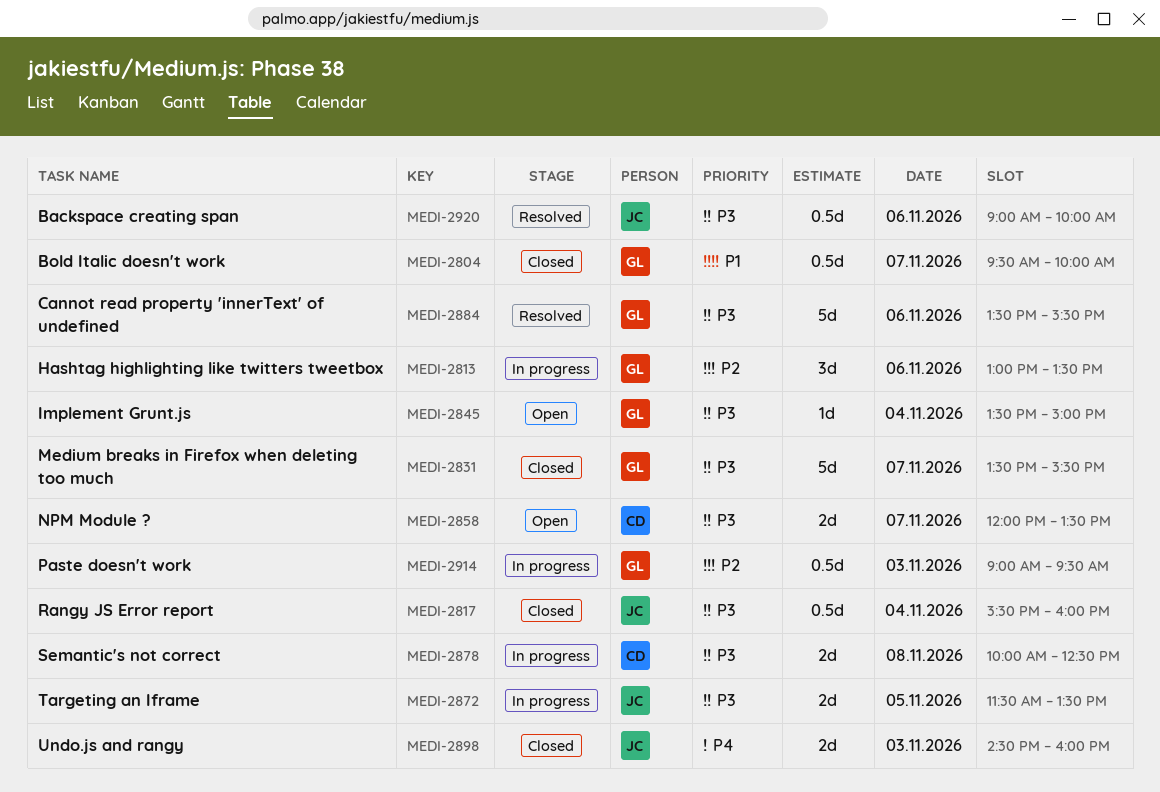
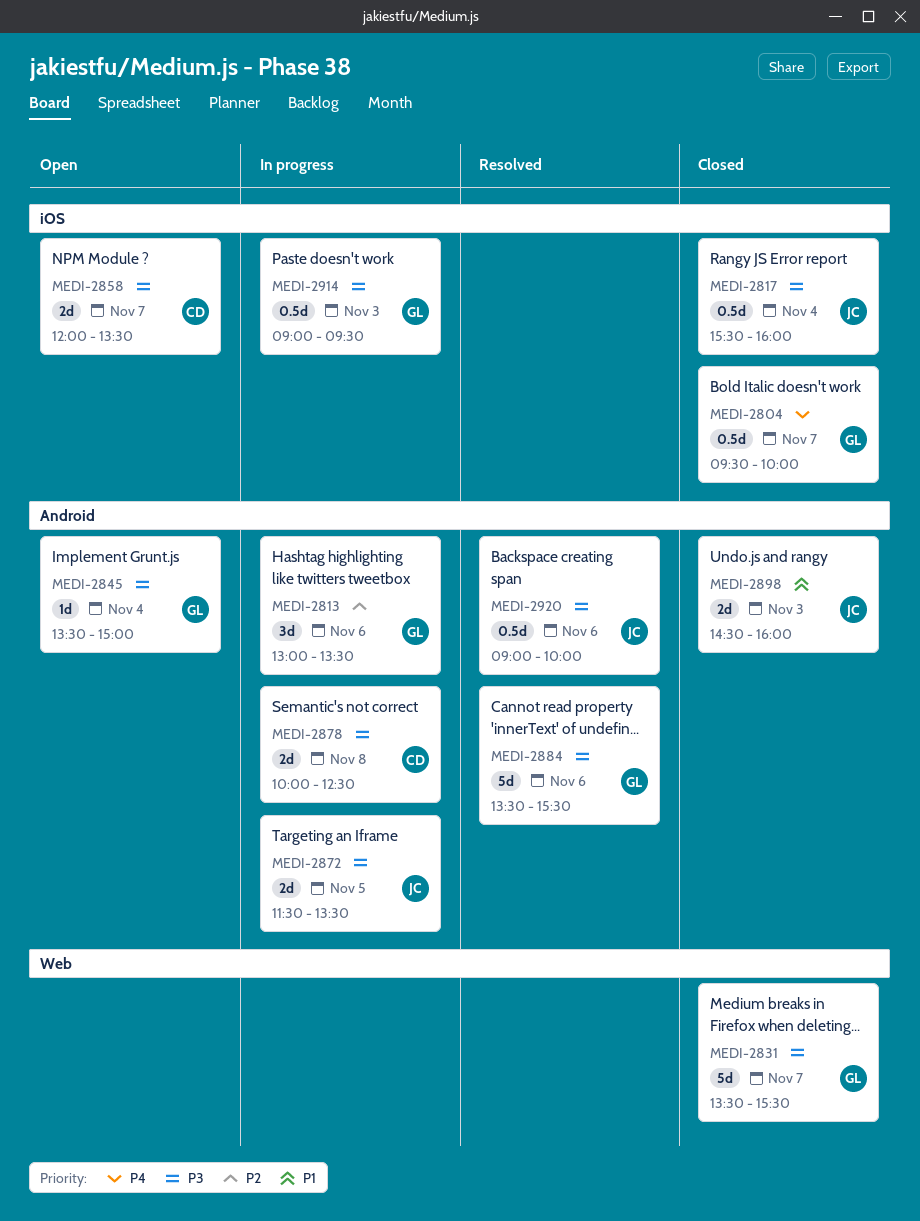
MEDI-2804, priority: P1 -> P4
MEDI-2898, priority: P4 -> P1
MEDI-2914, priority: P2 -> P3

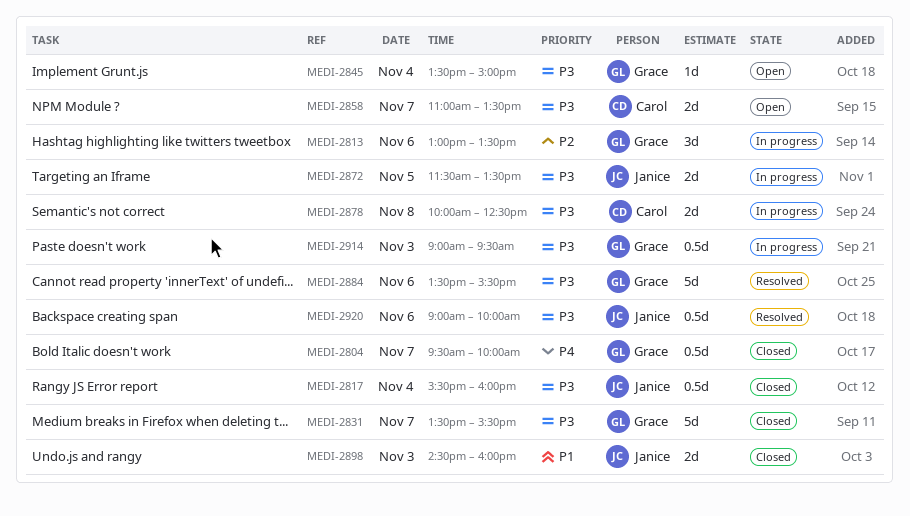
MEDI-2858, begins: 12:00 -> 11:00

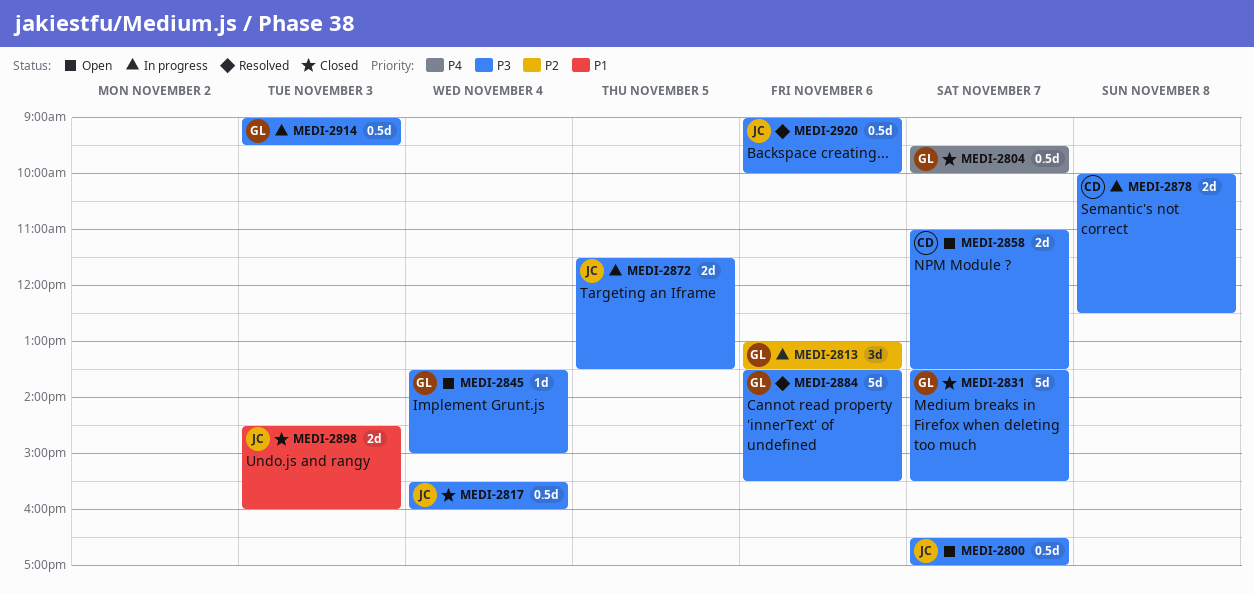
MEDI-2800: none -> present

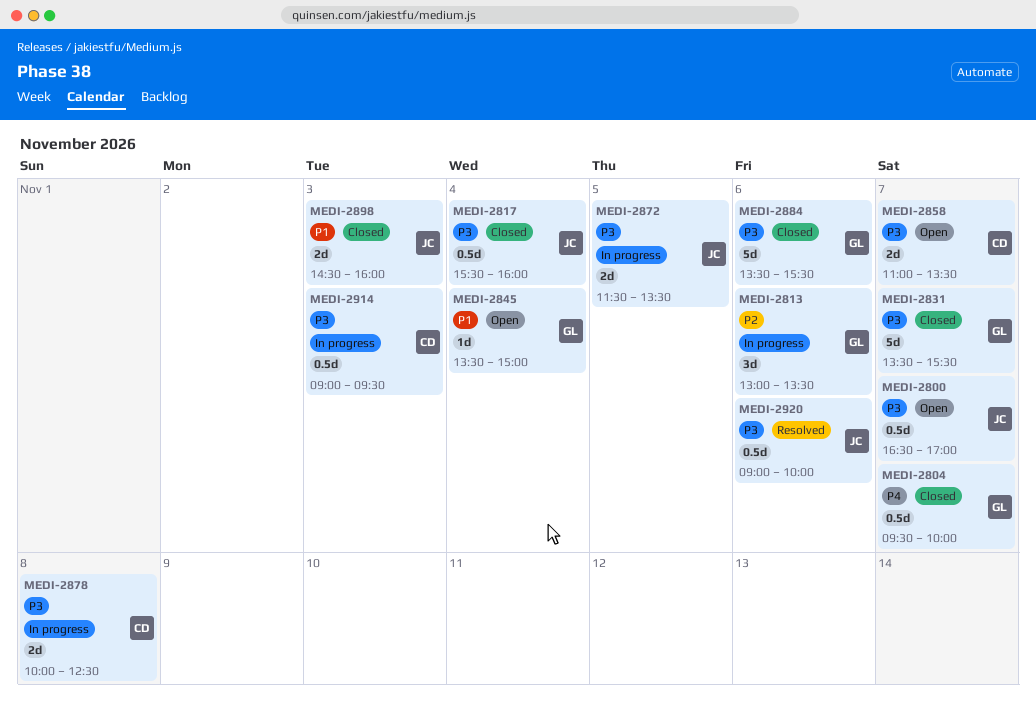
MEDI-2845, priority: P3 -> P1
MEDI-2884, status: Resolved -> Closed
MEDI-2914, owner: GL -> CD

